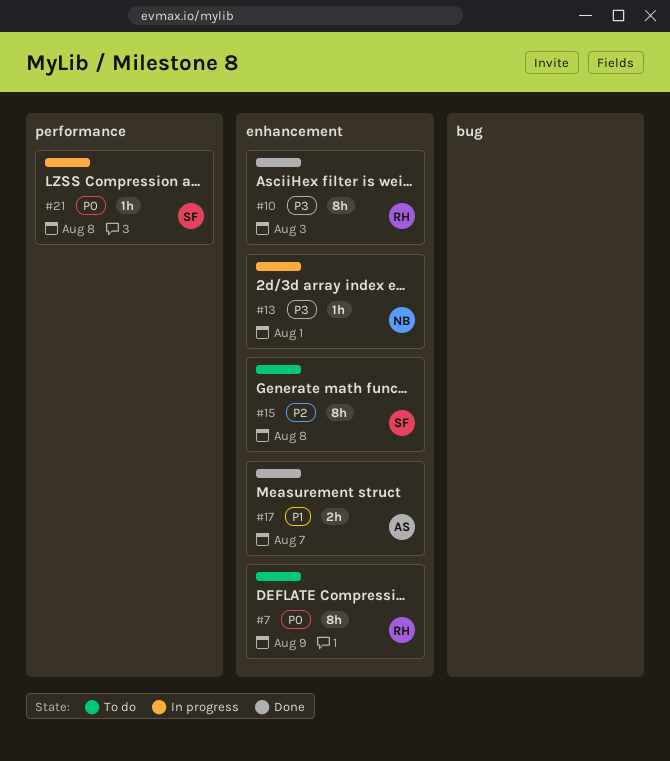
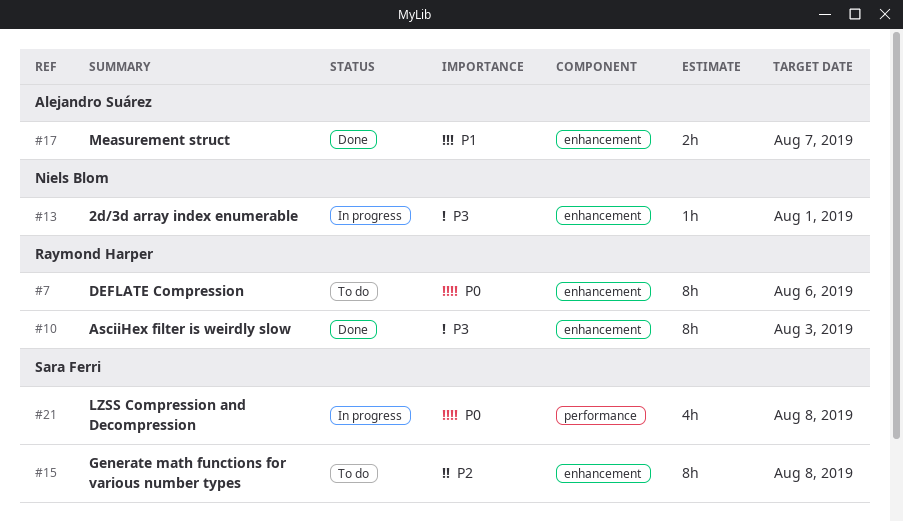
#7, due: Aug 9 -> Aug 6
#21, estimate: 1h -> 4h

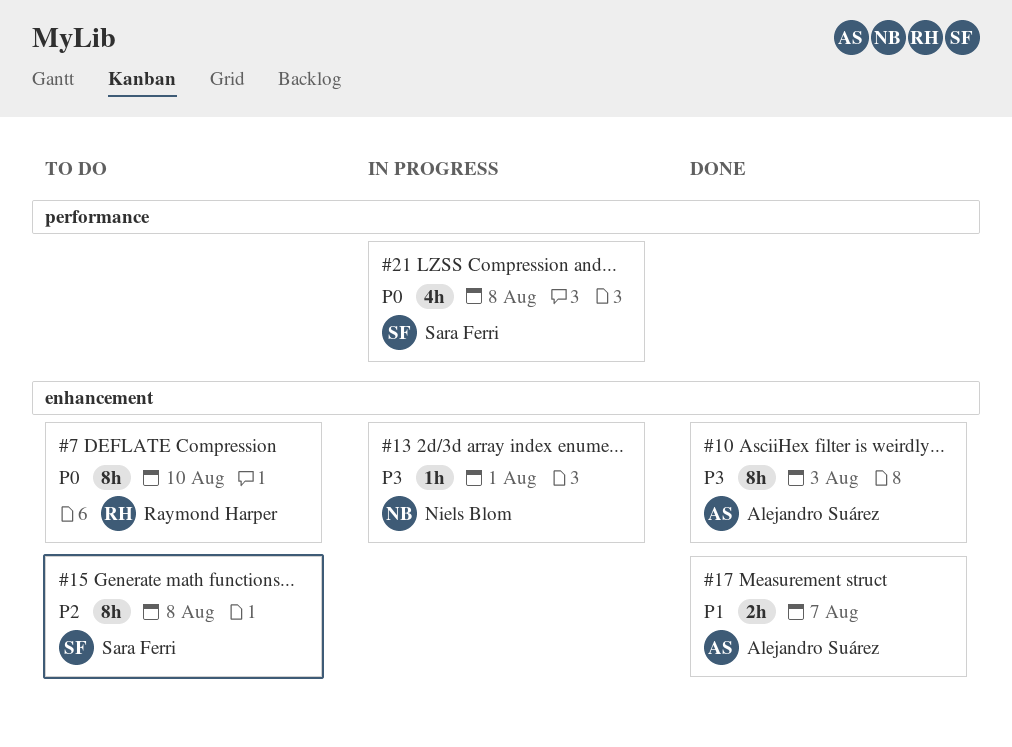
#7, due: Aug 6 -> Aug 10
#10, owner: Raymond Harper -> Alejandro Suárez

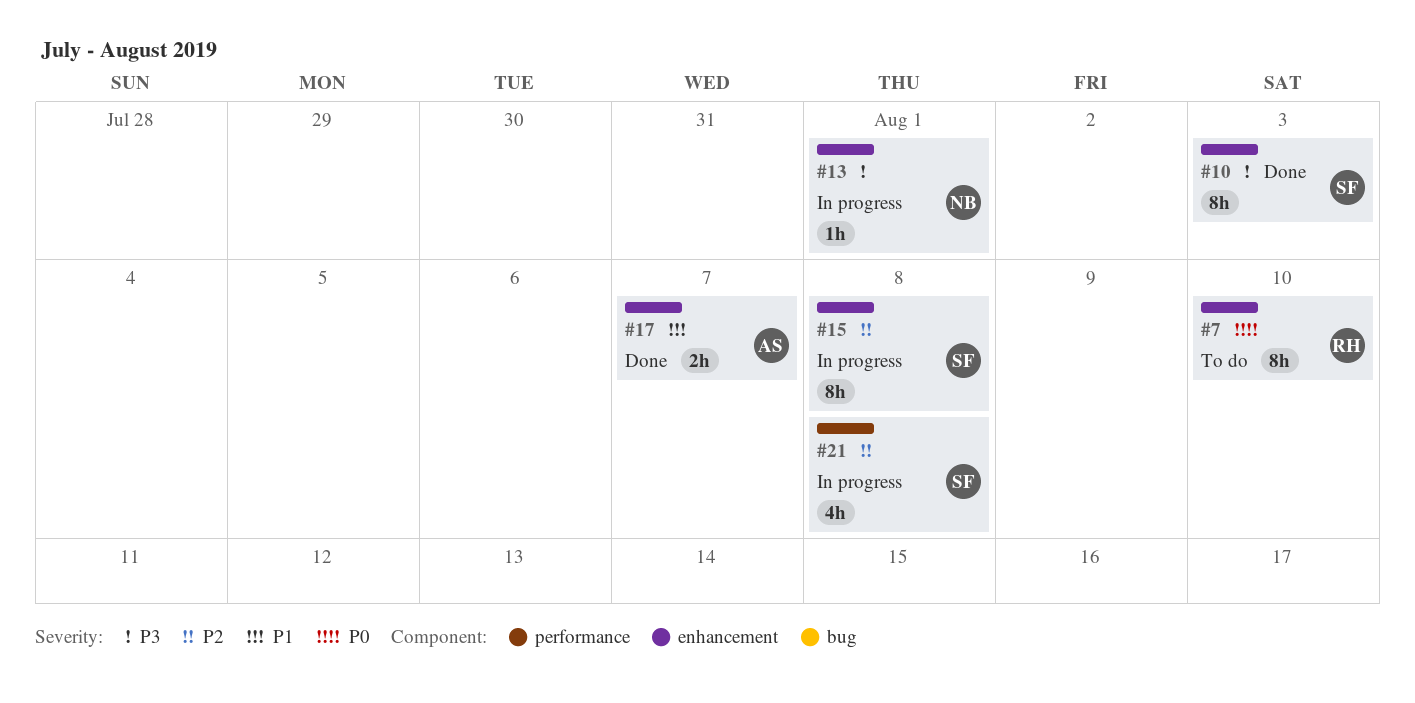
#10, owner: Alejandro Suárez -> Sara Ferri
#15, status: To do -> In progress
#21, priority: P0 -> P2

